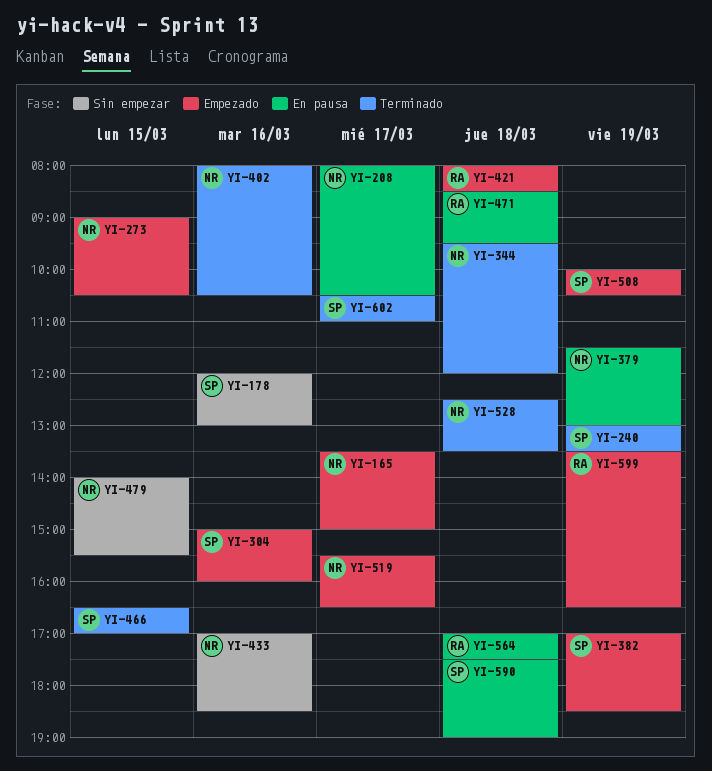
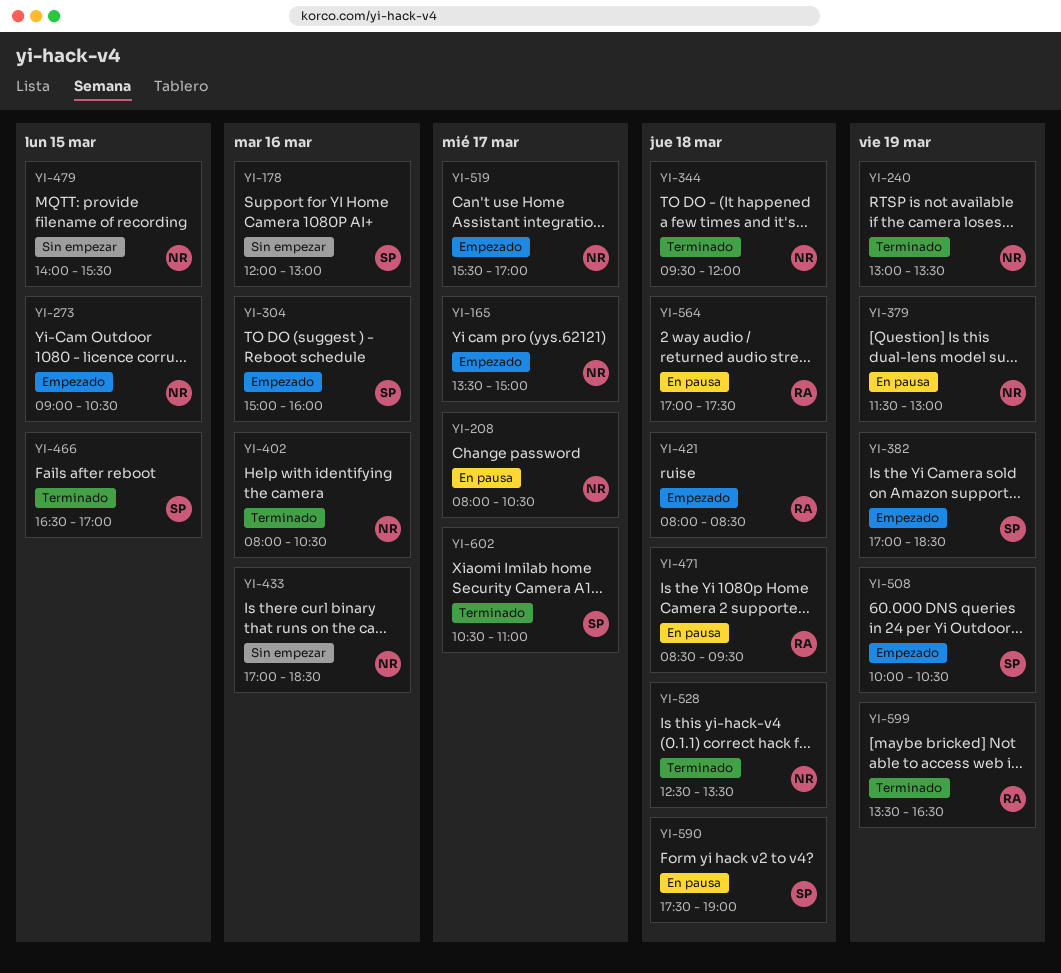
YI-240, owner: SP -> NR
YI-519, ends: 16:30 -> 17:00
YI-599, status: Empezado -> Terminado

